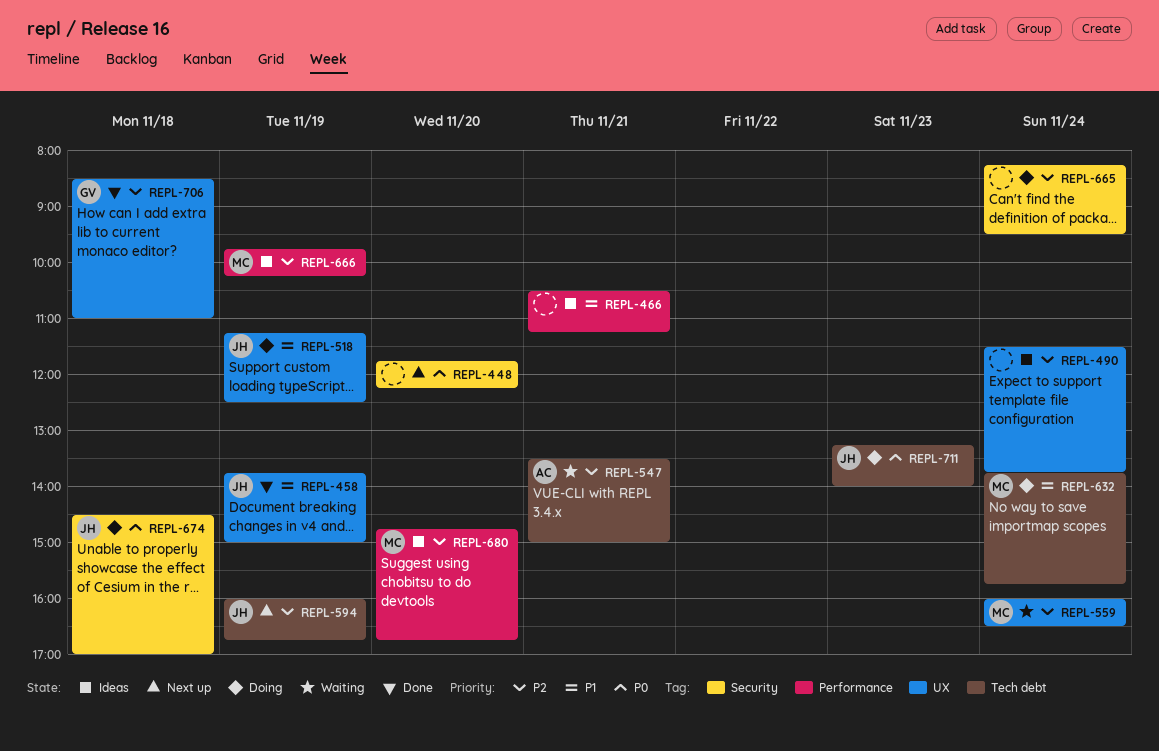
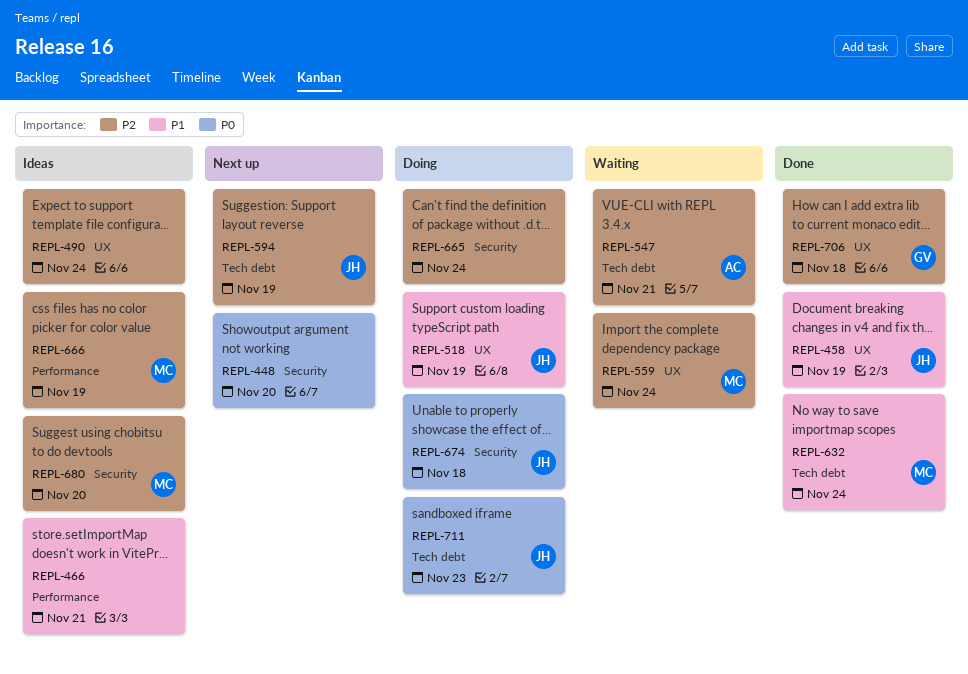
REPL-632, status: Doing -> Done
REPL-680, label: Performance -> Security

